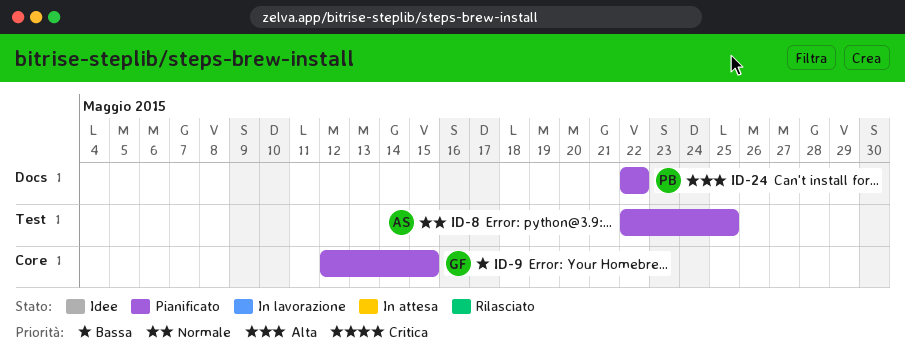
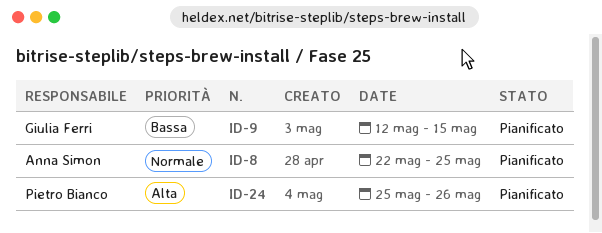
ID-24, start: May 22 -> May 25
ID-24, due: May 22 -> May 26

